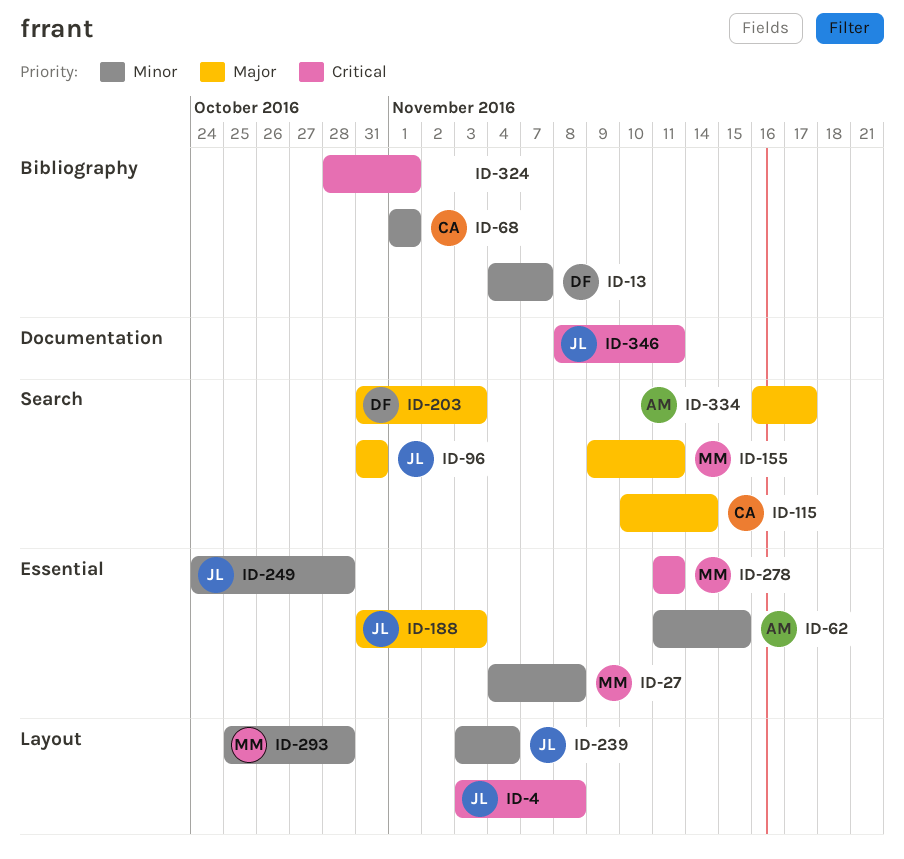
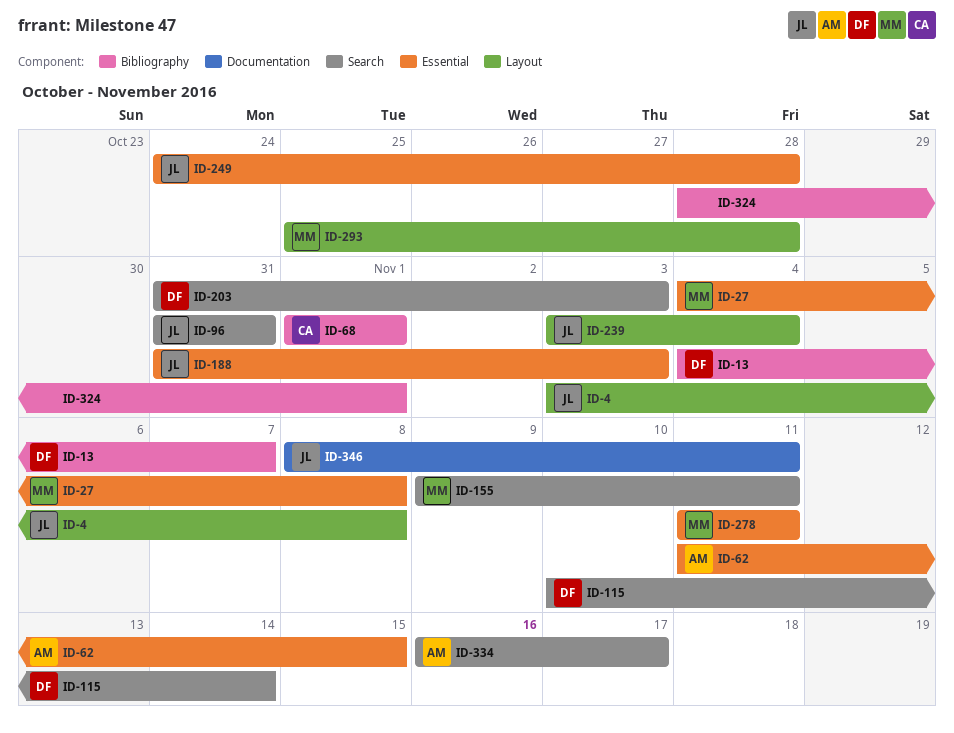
ID-115, owner: CA -> DF

